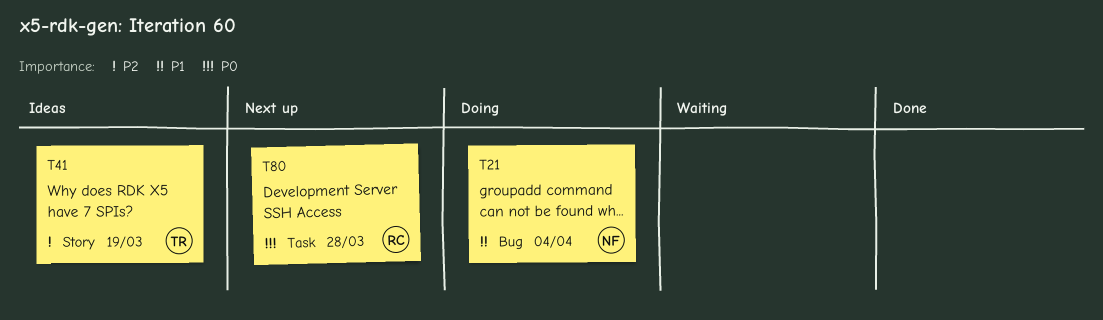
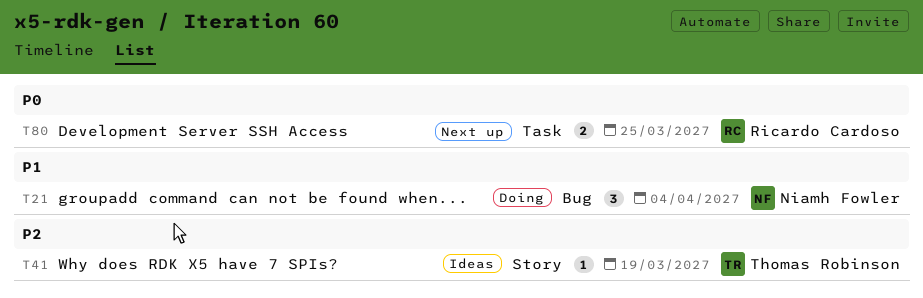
T80, due: Mar 28 -> Mar 25

